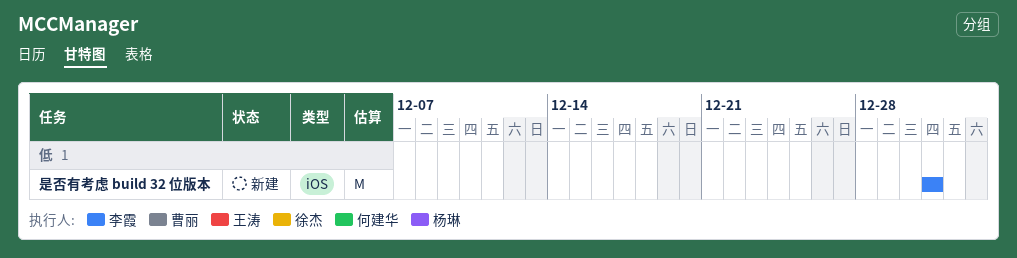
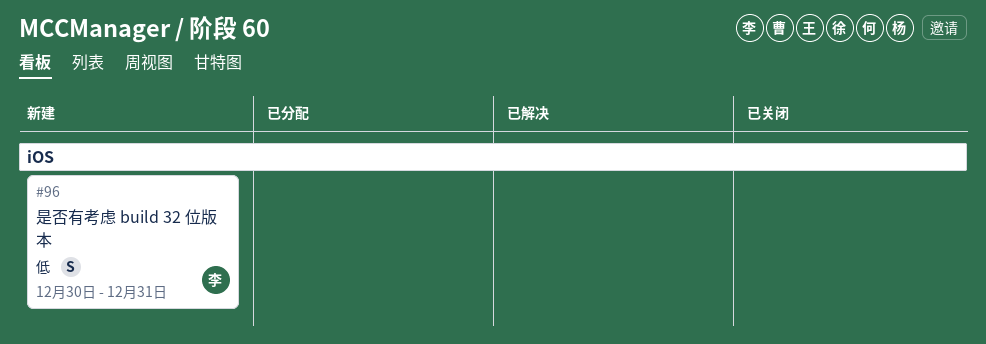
是否有考虑 build 32 位版本, estimate: M -> S
是否有考虑 build 32 位版本, start: Dec 31 -> Dec 30

